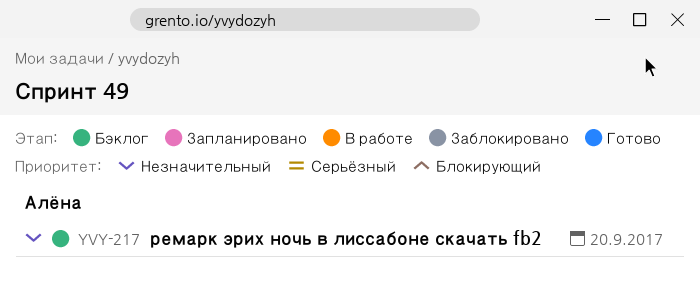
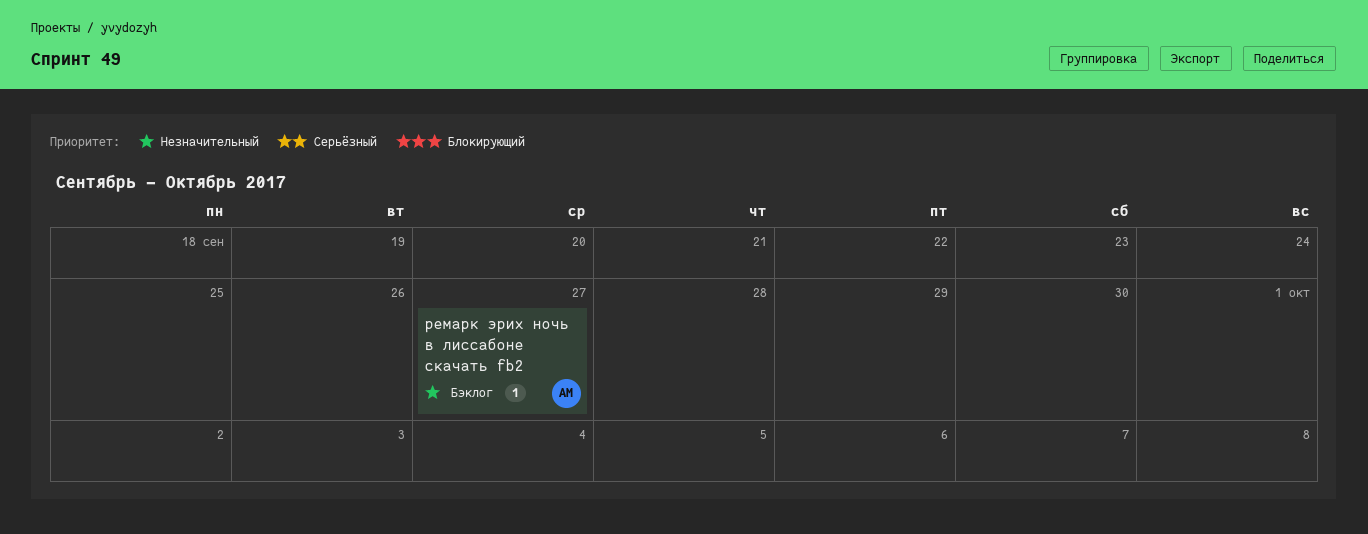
ремарк эрих ночь в лиссабоне скачать fb2, due: Sep 20 -> Sep 27

